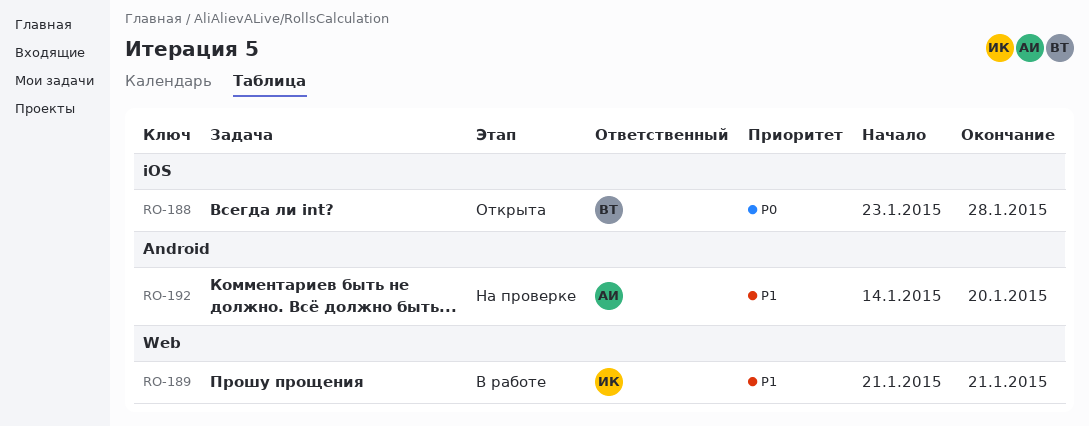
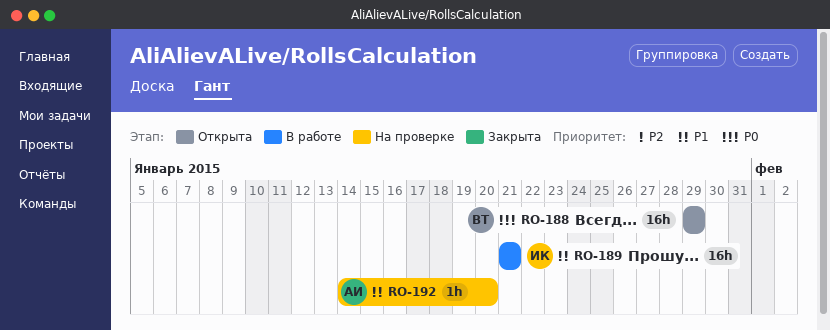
RO-188, start: Jan 23 -> Jan 29
RO-188, due: Jan 28 -> Jan 29

